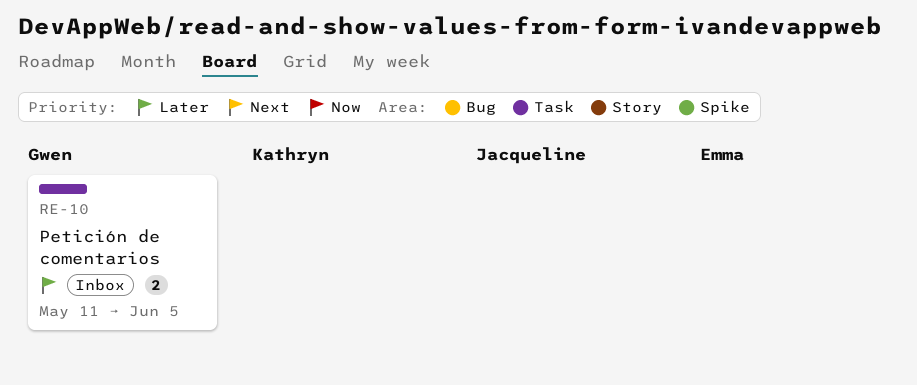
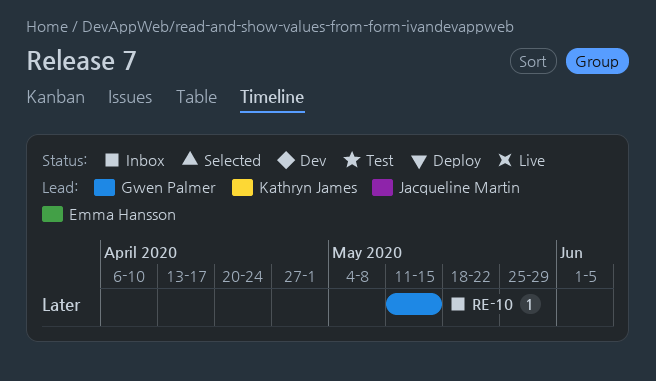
RE-10, estimate: 2 -> 1
RE-10, due: Jun 5 -> May 15

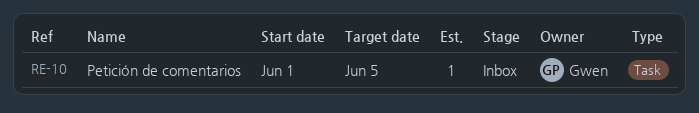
RE-10, start: May 11 -> Jun 1
RE-10, due: May 15 -> Jun 5

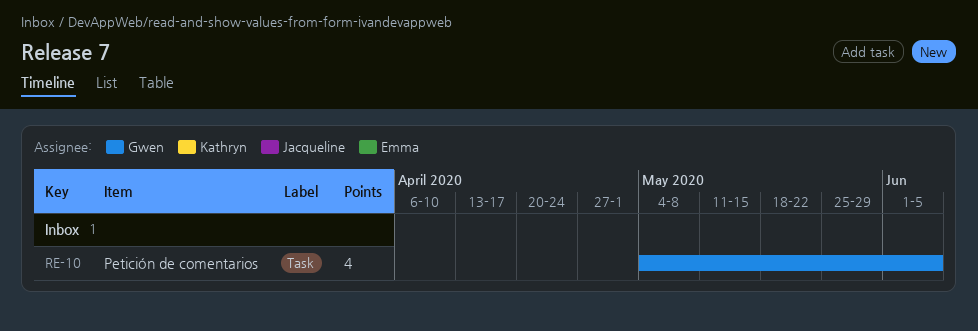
RE-10, estimate: 1 -> 4
RE-10, start: Jun 1 -> May 4

